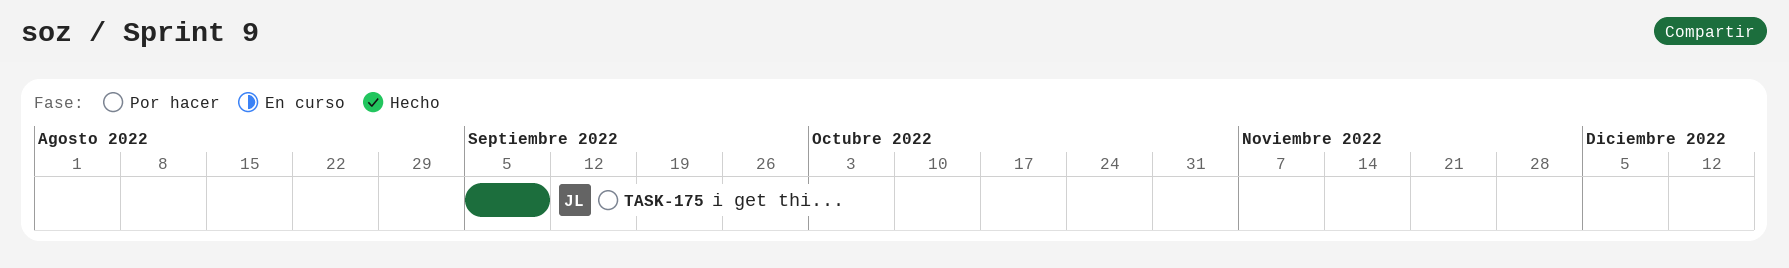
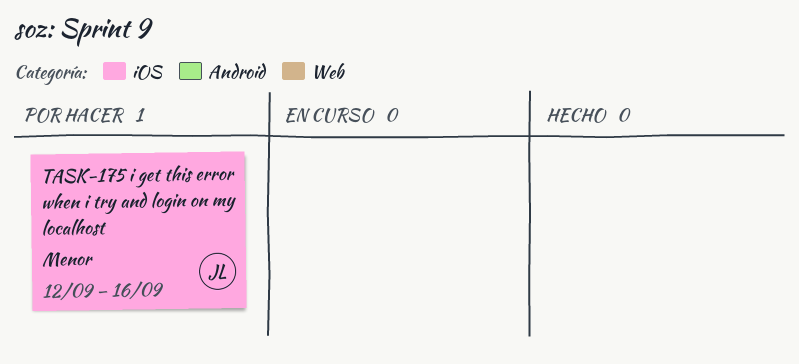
TASK-175, start: Sep 5 -> Sep 12
TASK-175, due: Sep 9 -> Sep 16

